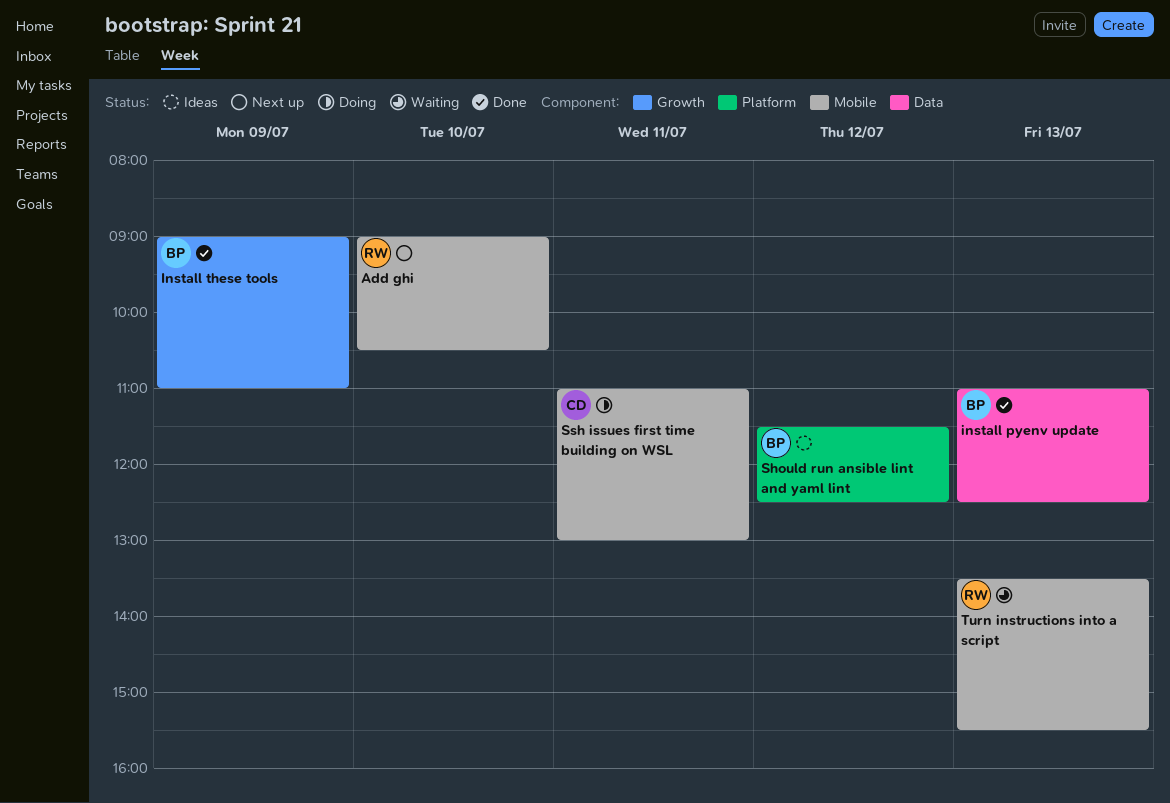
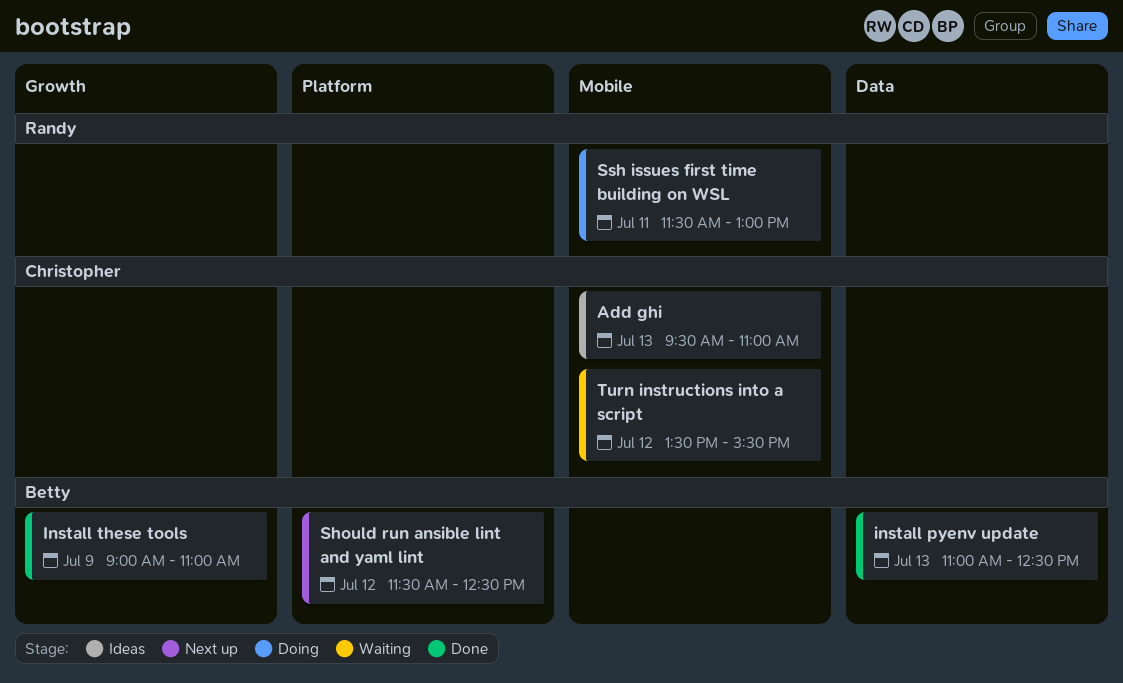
Add ghi, status: Next up -> Ideas
Add ghi, owner: Randy -> Christopher
Add ghi, day: Jul 10 -> Jul 13
Add ghi, begins: 09:00 -> 09:30
Add ghi, ends: 10:30 -> 11:00
Should run ansible lint and yaml lint, status: Ideas -> Next up
Ssh issues first time building on WSL, owner: Christopher -> Randy
Ssh issues first time building on WSL, begins: 11:00 -> 11:30
Turn instructions into a script, owner: Randy -> Christopher
Turn instructions into a script, day: Jul 13 -> Jul 12

